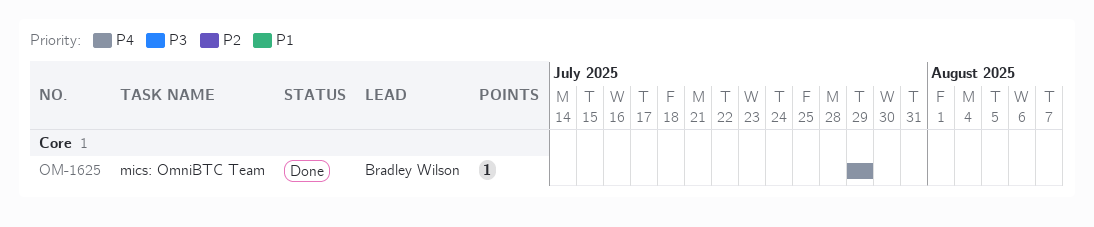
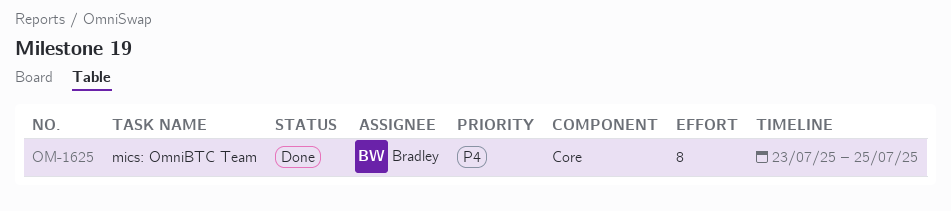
OM-1625, estimate: 1 -> 8
OM-1625, start: Jul 29 -> Jul 23
OM-1625, due: Jul 29 -> Jul 25

